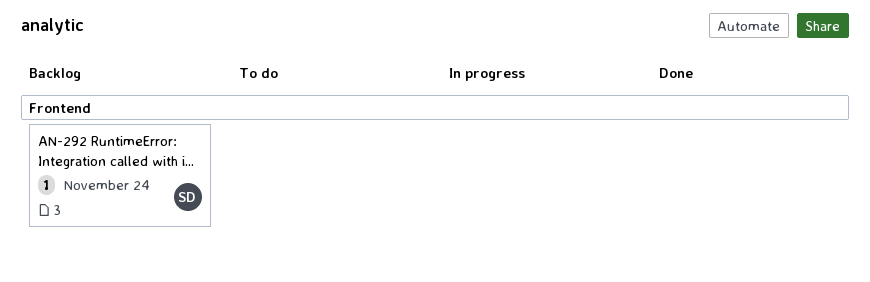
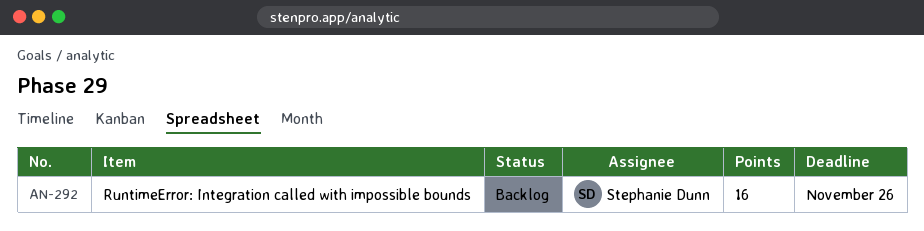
AN-292, estimate: 1 -> 16
AN-292, due: Nov 24 -> Nov 26

